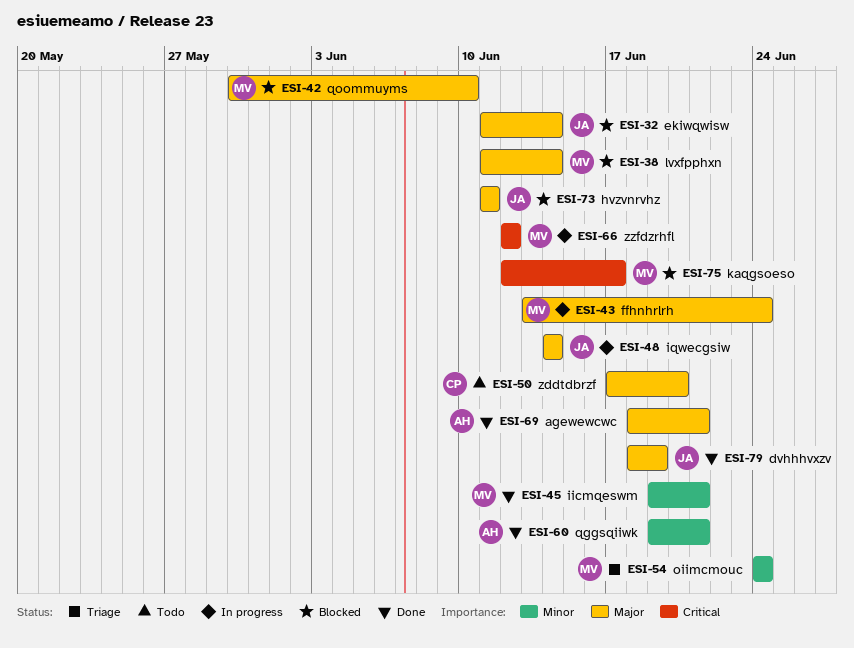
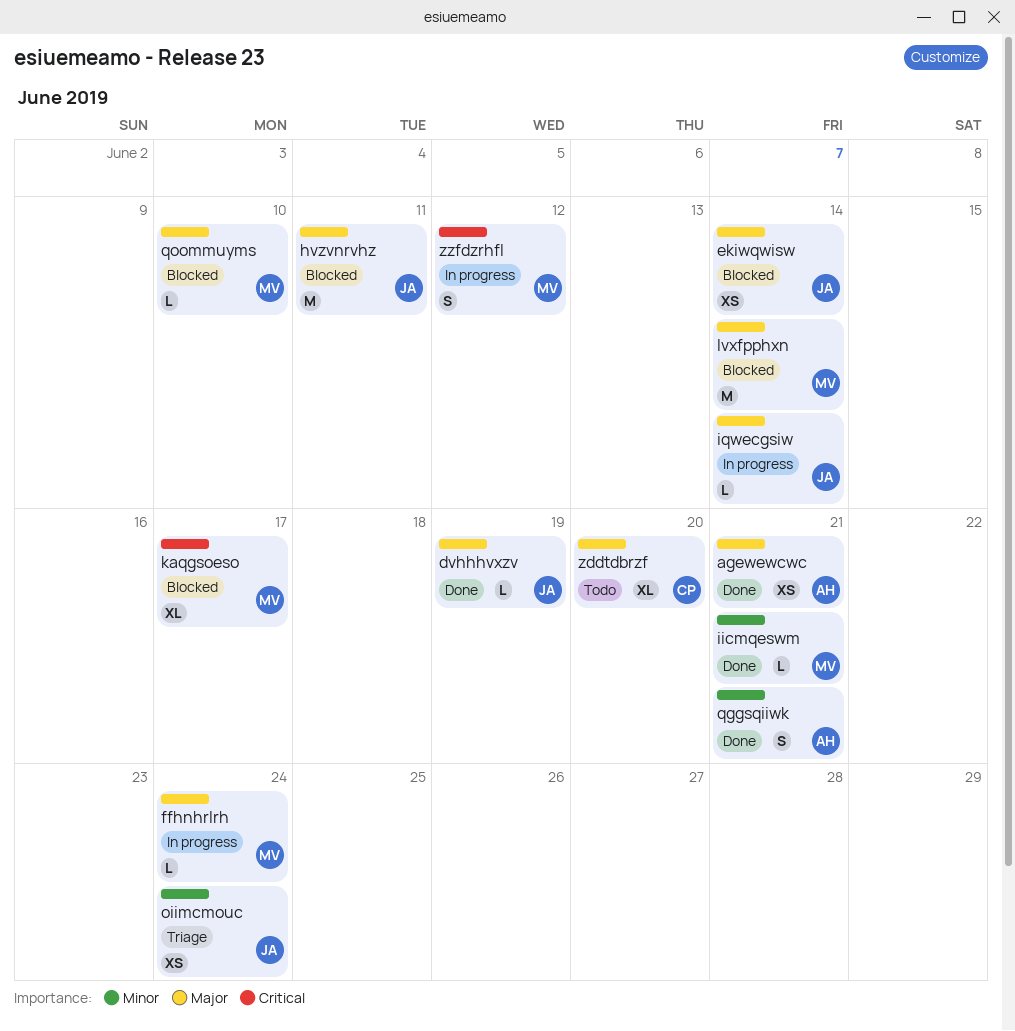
oiimcmouc, owner: MV -> JA

